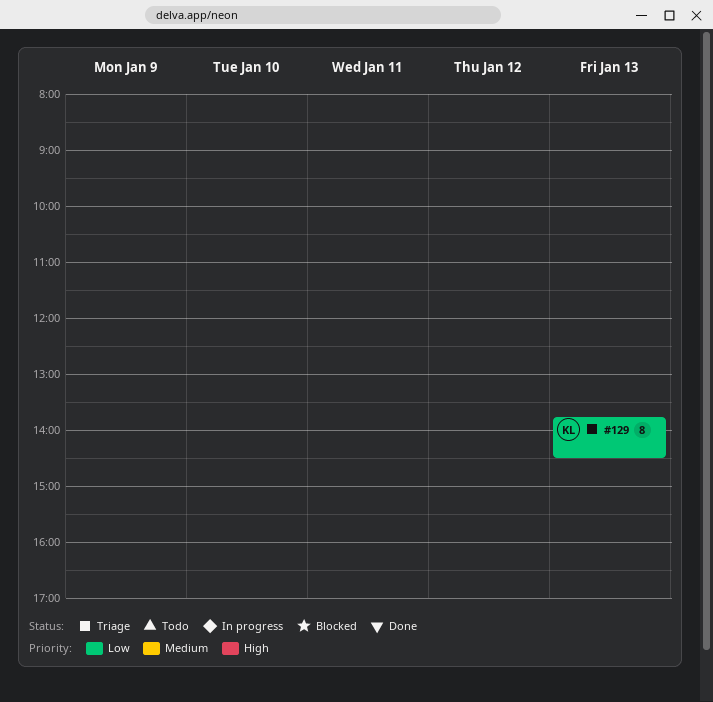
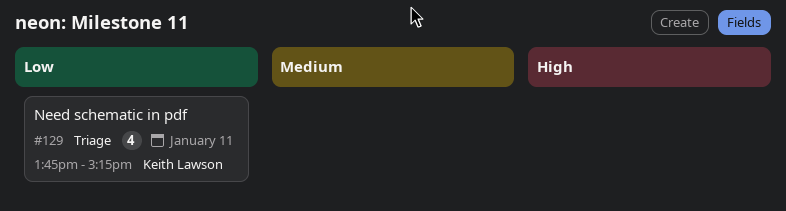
#129, estimate: 8 -> 4
#129, day: Jan 13 -> Jan 11
#129, ends: 14:30 -> 15:15

